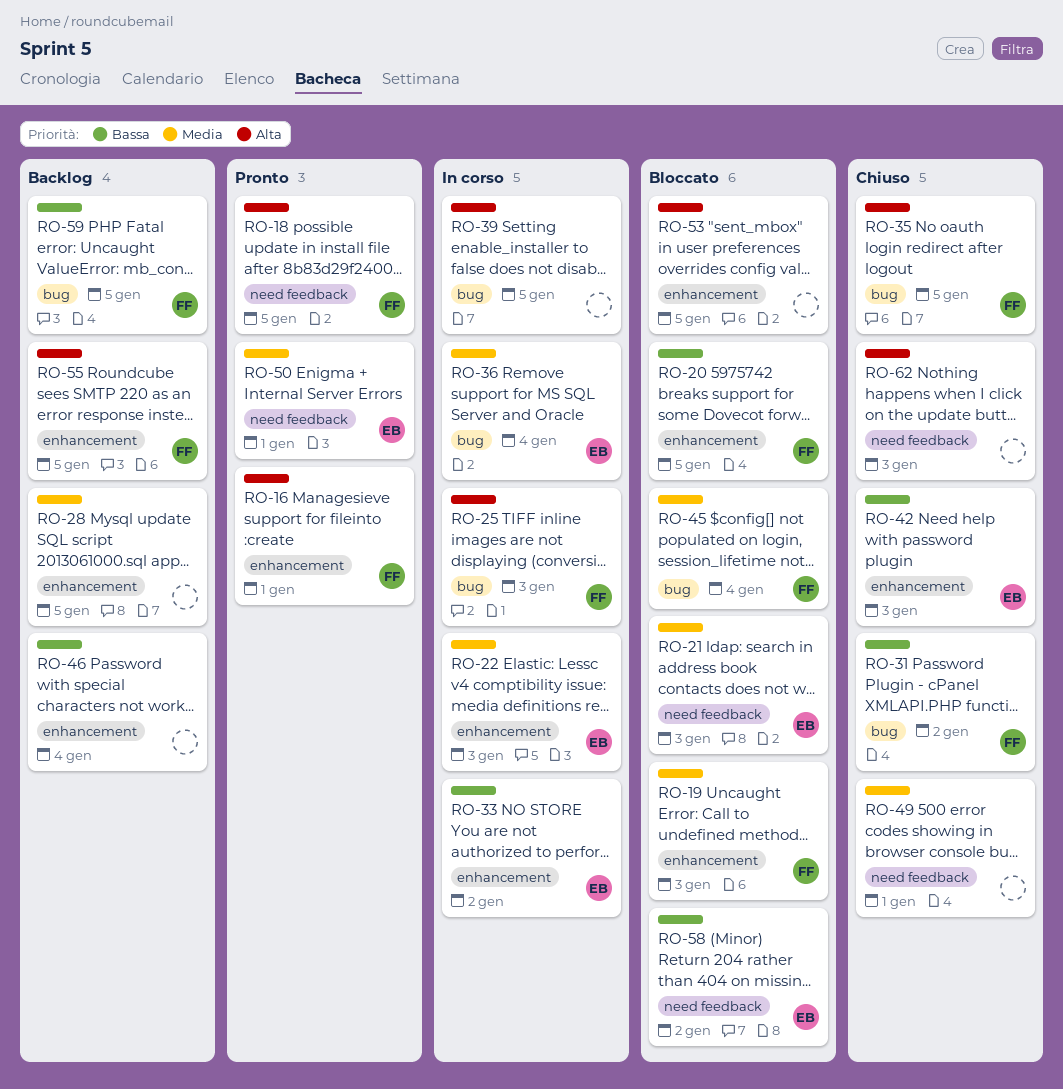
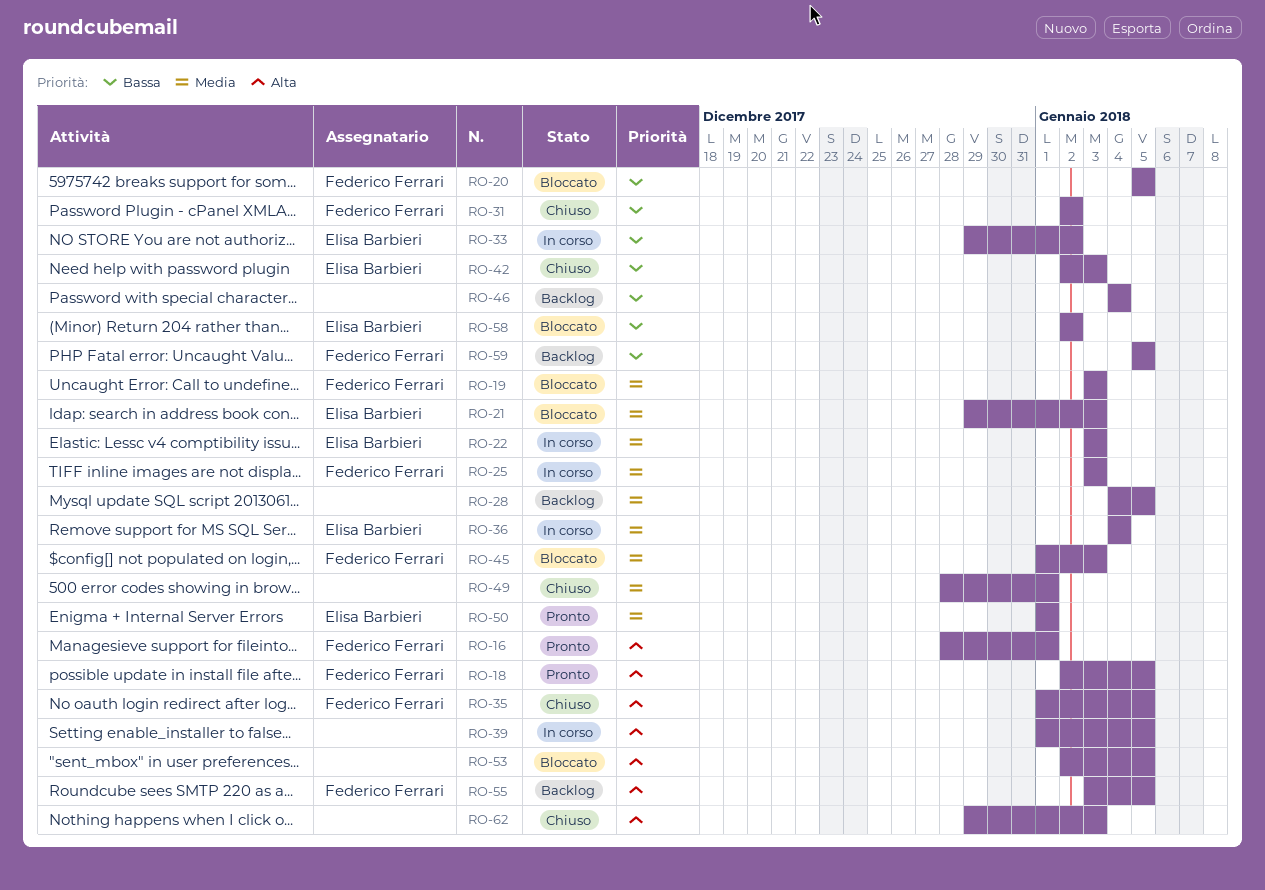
RO-25, priority: Alta -> Media
RO-45, due: Jan 4 -> Jan 3

